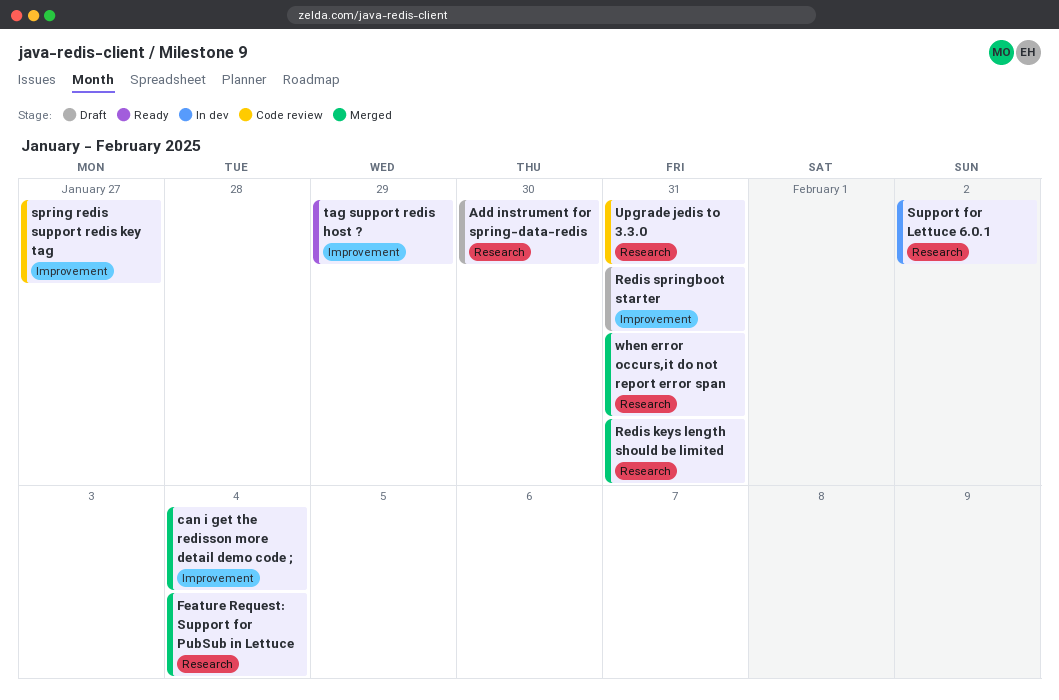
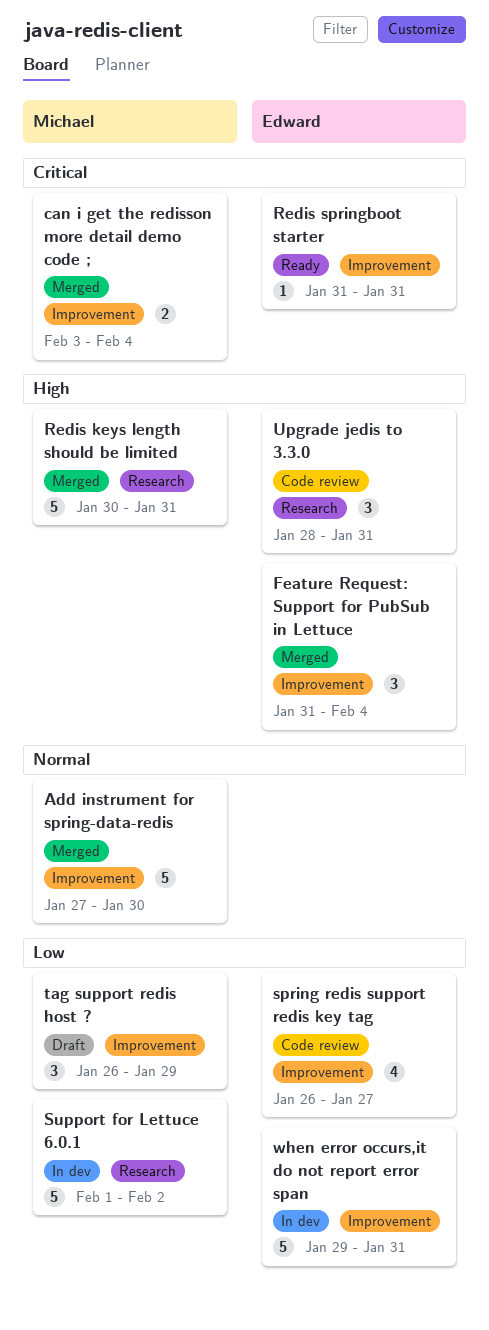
Add instrument for spring-data-redis, status: Draft -> Merged
Add instrument for spring-data-redis, label: Research -> Improvement
Feature Request: Support for PubSub in Lettuce, label: Research -> Improvement
Redis springboot starter, status: Draft -> Ready
tag support redis host ?, status: Ready -> Draft
when error occurs,it do not report error span, status: Merged -> In dev
when error occurs,it do not report error span, label: Research -> Improvement

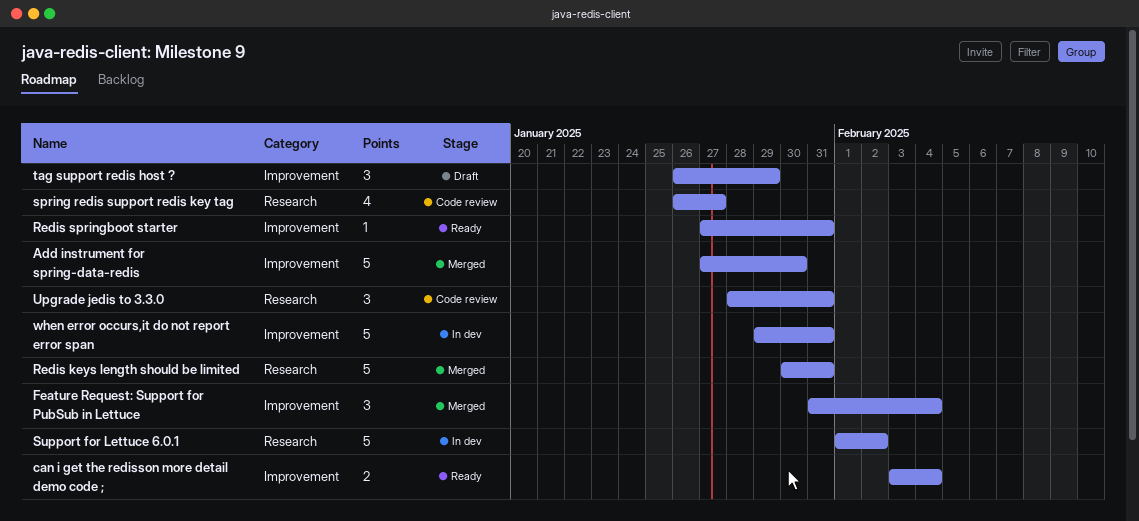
can i get the redisson more detail demo code ;, status: Merged -> Ready
Redis springboot starter, start: Jan 31 -> Jan 27
spring redis support redis key tag, label: Improvement -> Research

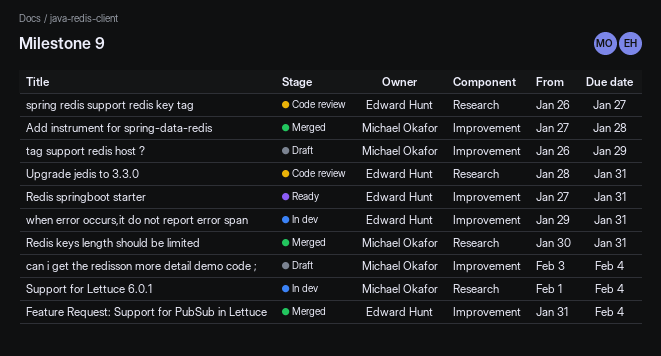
Add instrument for spring-data-redis, due: Jan 30 -> Jan 28
can i get the redisson more detail demo code ;, status: Ready -> Draft
Support for Lettuce 6.0.1, due: Feb 2 -> Feb 4

